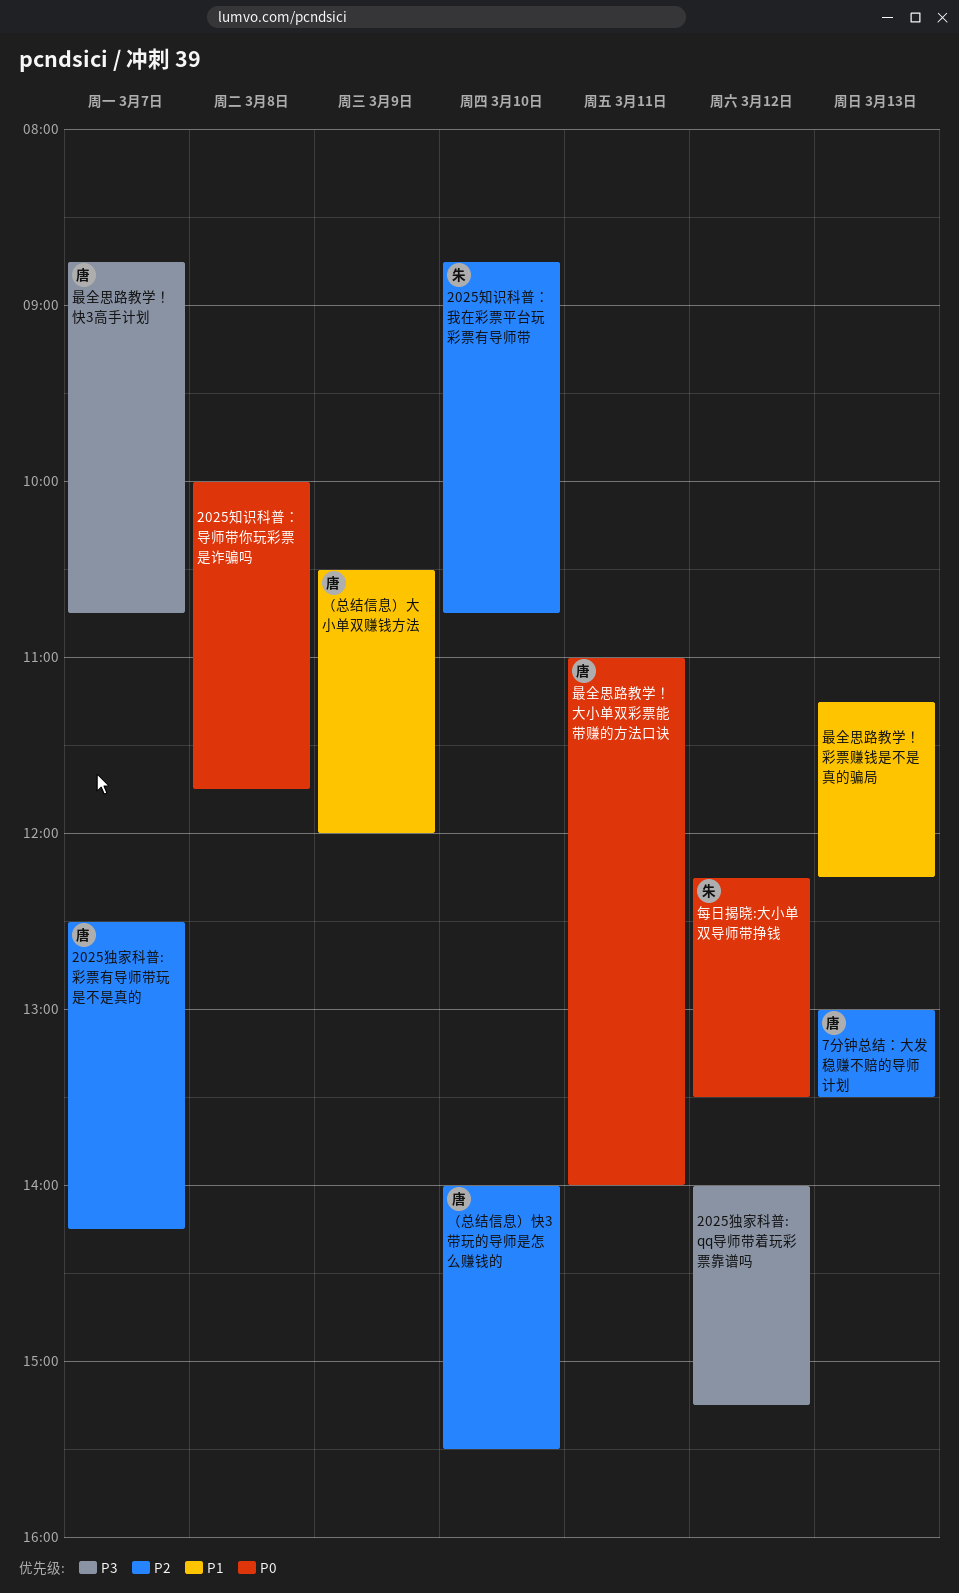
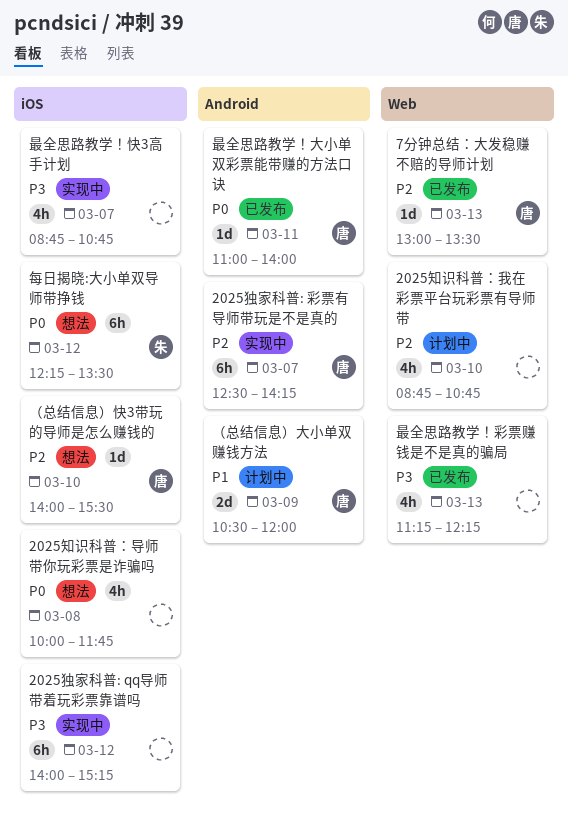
2025知识科普：我在彩票平台玩彩票有导师带, owner: 朱 -> none
最全思路教学！彩票赚钱是不是真的骗局, priority: P1 -> P3
最全思路教学！快3高手计划, owner: 唐 -> none

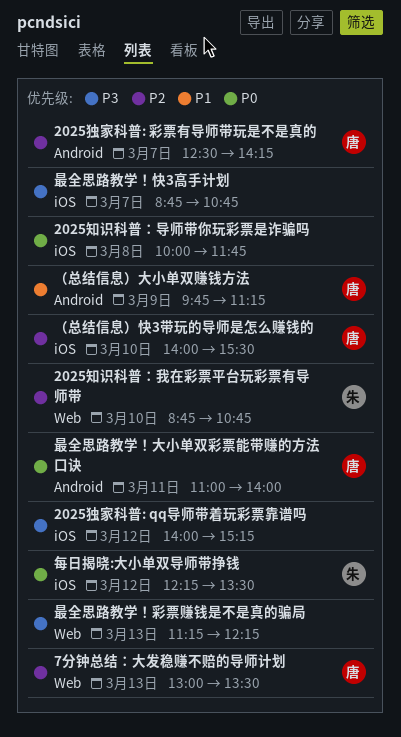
2025知识科普：我在彩票平台玩彩票有导师带, owner: none -> 朱
（总结信息）大小单双赚钱方法, begins: 10:30 -> 09:45
（总结信息）大小单双赚钱方法, ends: 12:00 -> 11:15

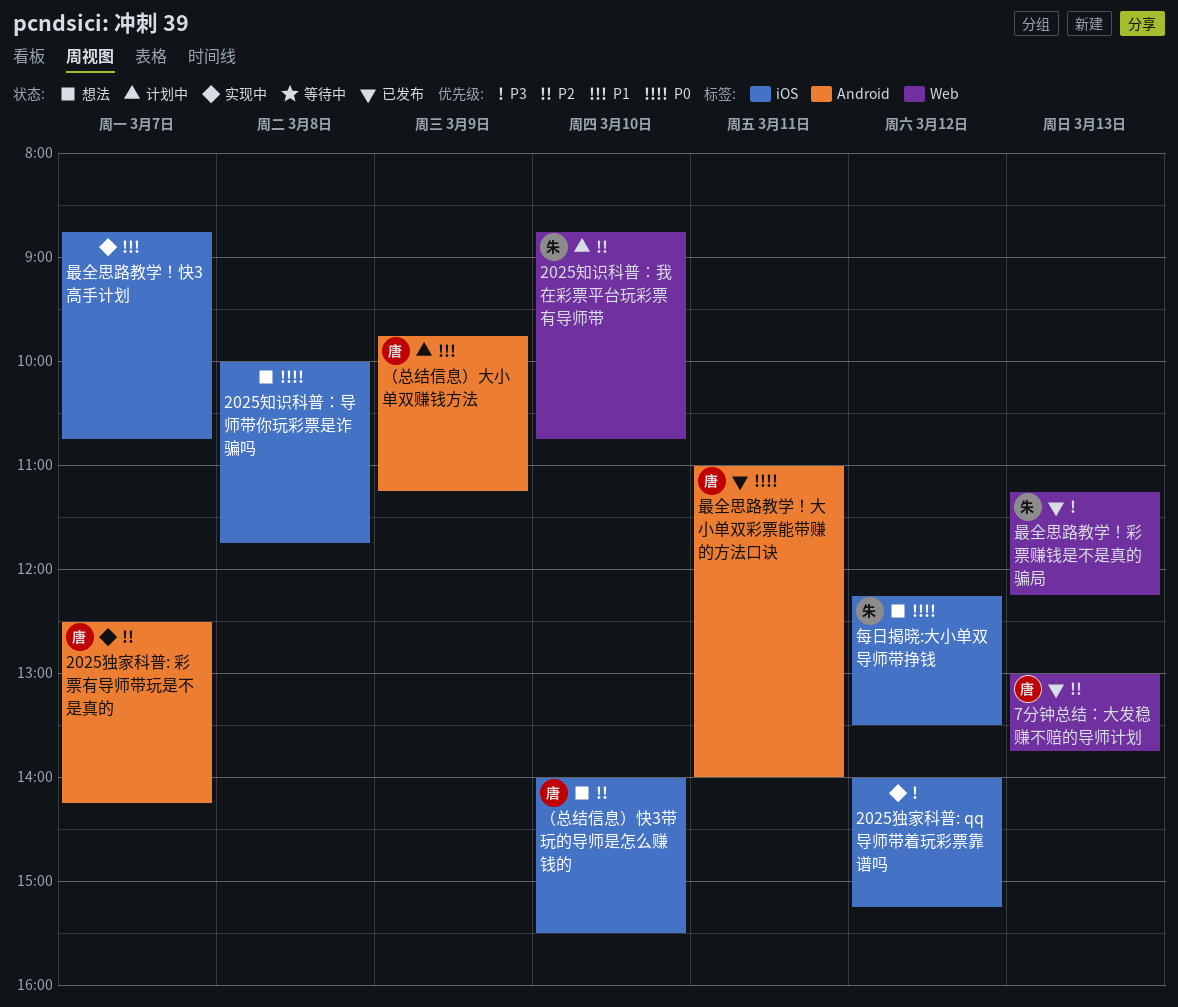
7分钟总结：大发稳赚不赔的导师计划, ends: 13:30 -> 13:45
最全思路教学！彩票赚钱是不是真的骗局, owner: none -> 朱
最全思路教学！快3高手计划, priority: P3 -> P1

